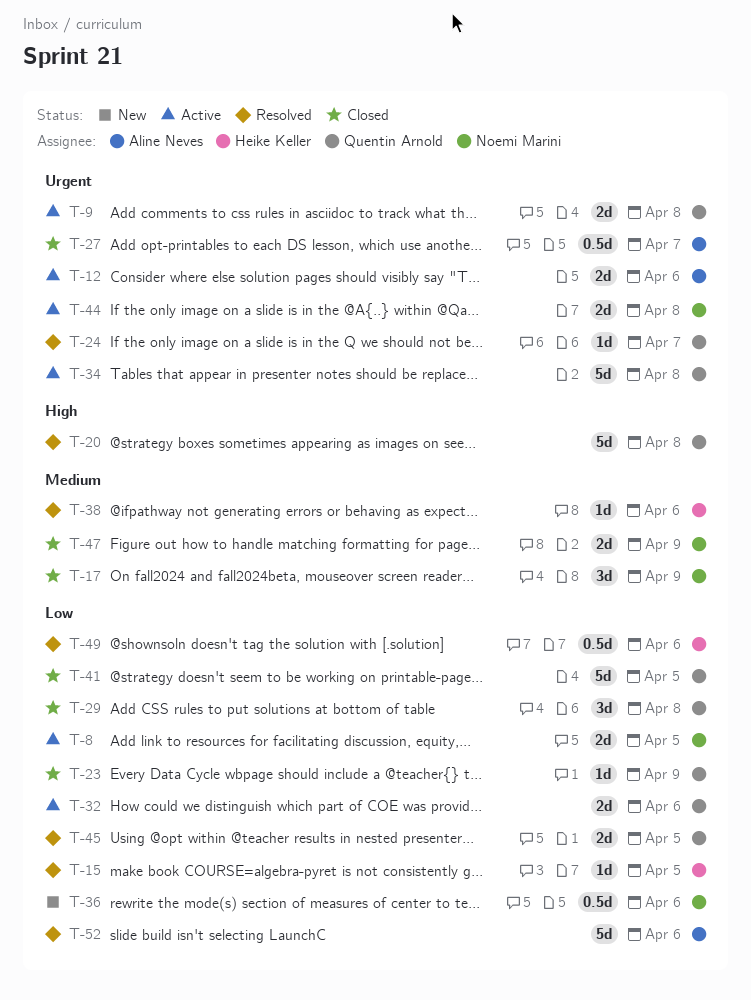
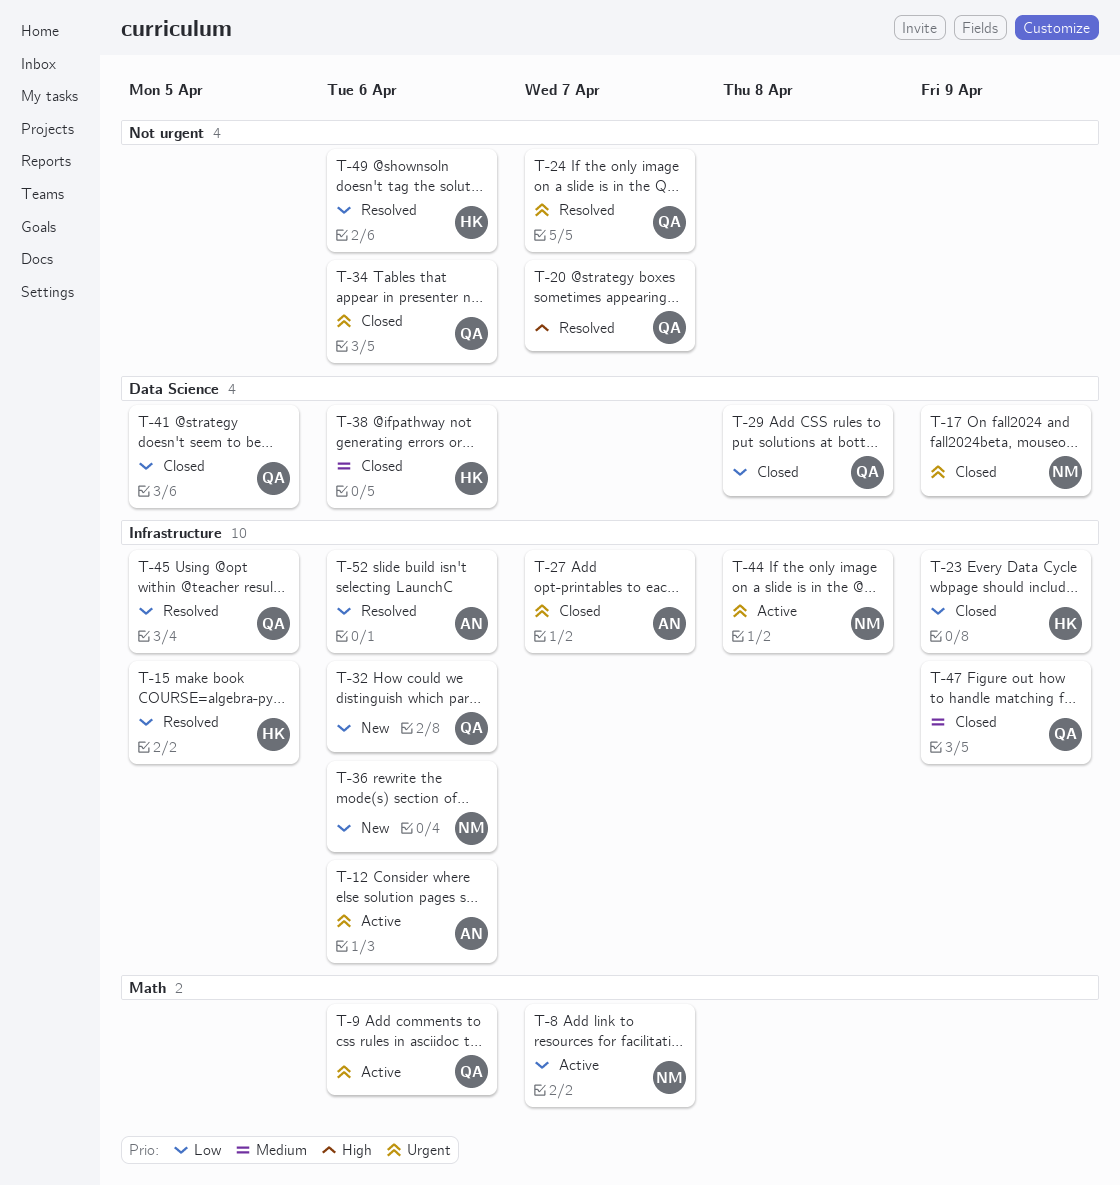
T-8, due: Apr 5 -> Apr 7
T-9, due: Apr 8 -> Apr 6
T-17, priority: Medium -> Urgent
T-20, due: Apr 8 -> Apr 7
T-23, owner: Quentin Arnold -> Heike Keller
T-32, status: Active -> New
T-34, status: Active -> Closed
T-34, due: Apr 8 -> Apr 6
T-38, status: Resolved -> Closed
T-47, owner: Noemi Marini -> Quentin Arnold

